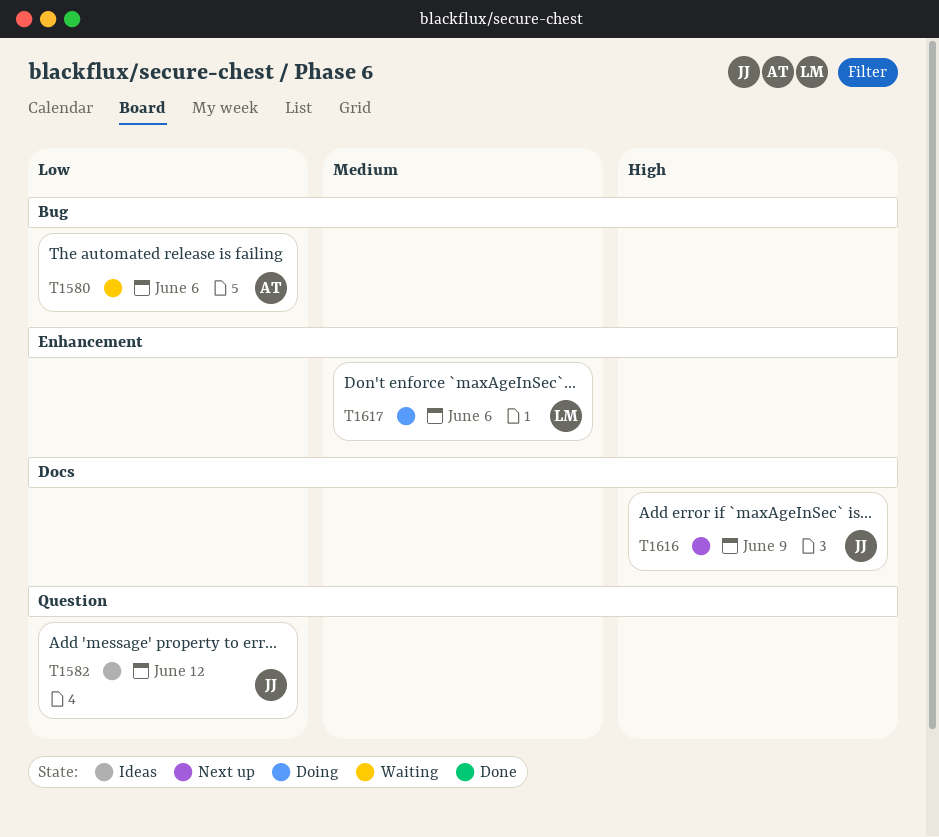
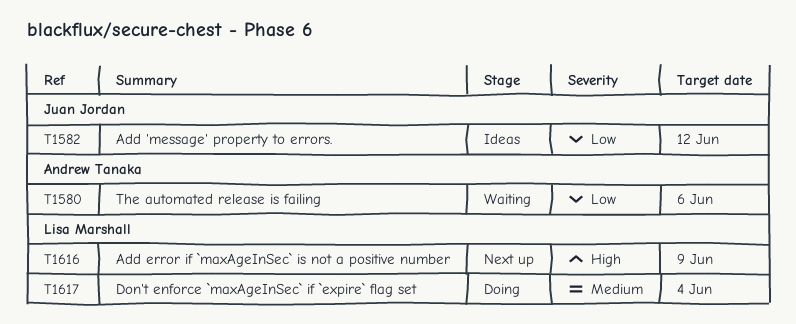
T1616, owner: Juan Jordan -> Lisa Marshall
T1617, due: Jun 6 -> Jun 4

